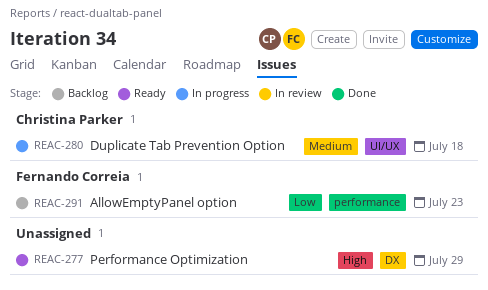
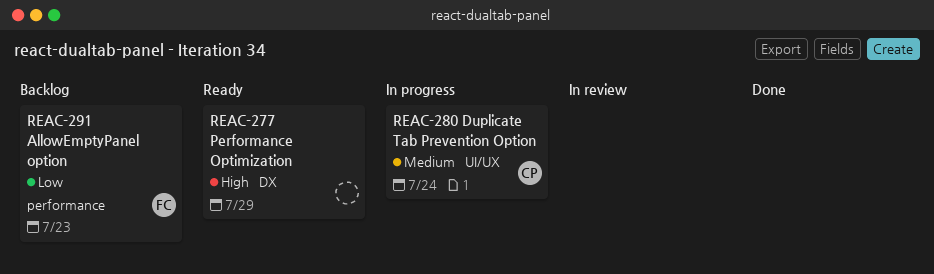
REAC-280, due: Jul 18 -> Jul 24

